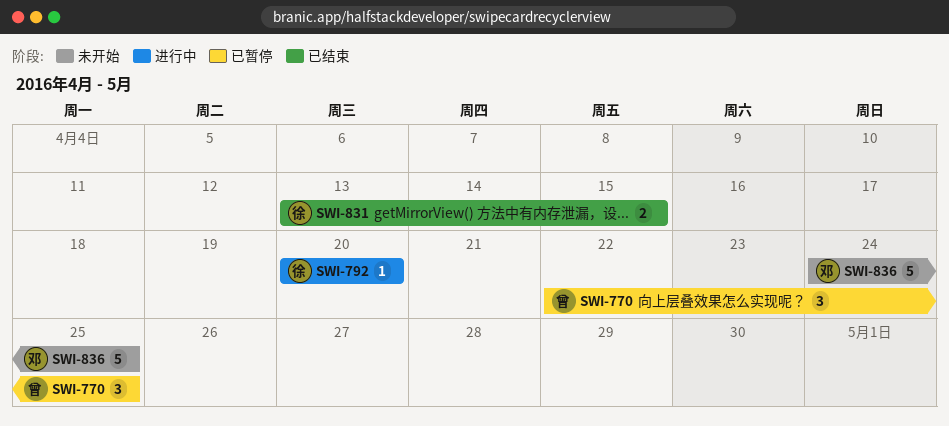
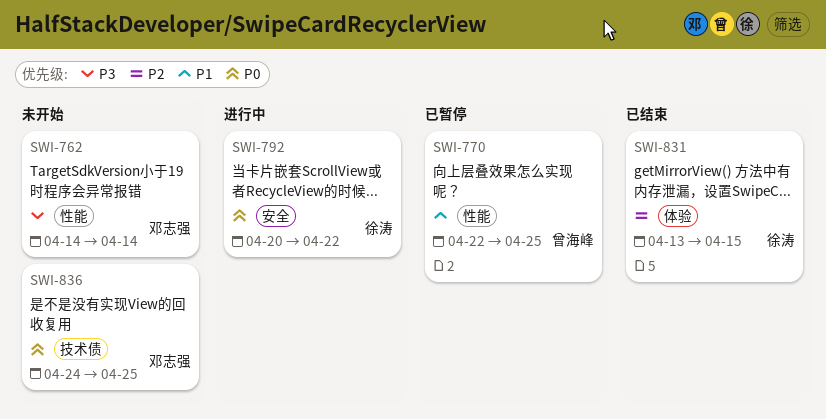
SWI-762: none -> present
SWI-792, due: Apr 20 -> Apr 22

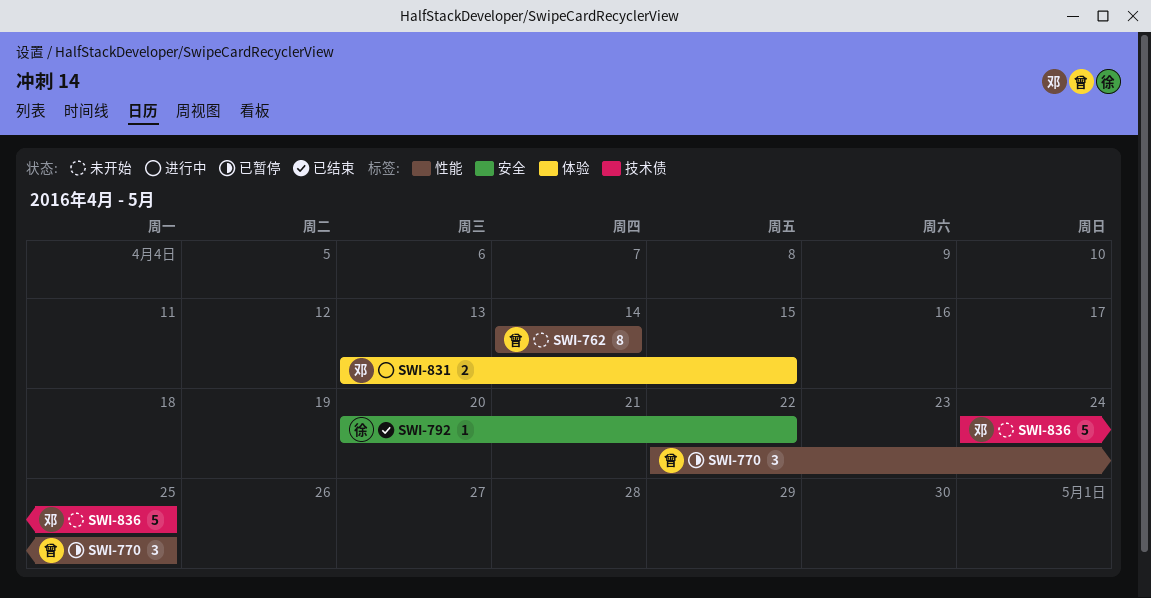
SWI-762, owner: 邓志强 -> 曾海峰
SWI-792, status: 进行中 -> 已结束
SWI-831, status: 已结束 -> 进行中
SWI-831, owner: 徐涛 -> 邓志强

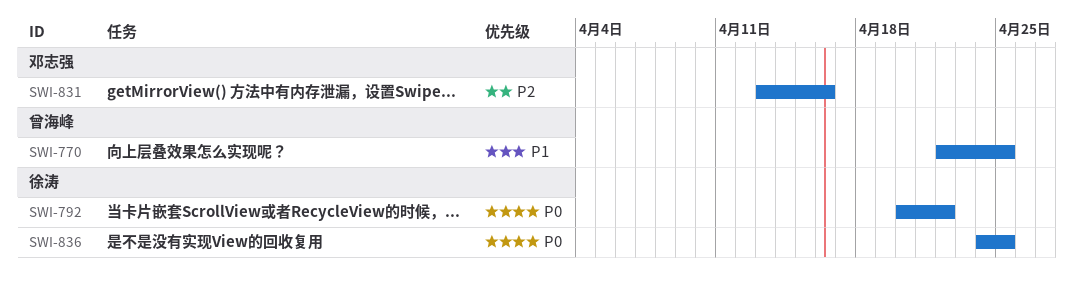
SWI-762: present -> none
SWI-831, due: Apr 15 -> Apr 16
SWI-836, owner: 邓志强 -> 徐涛

